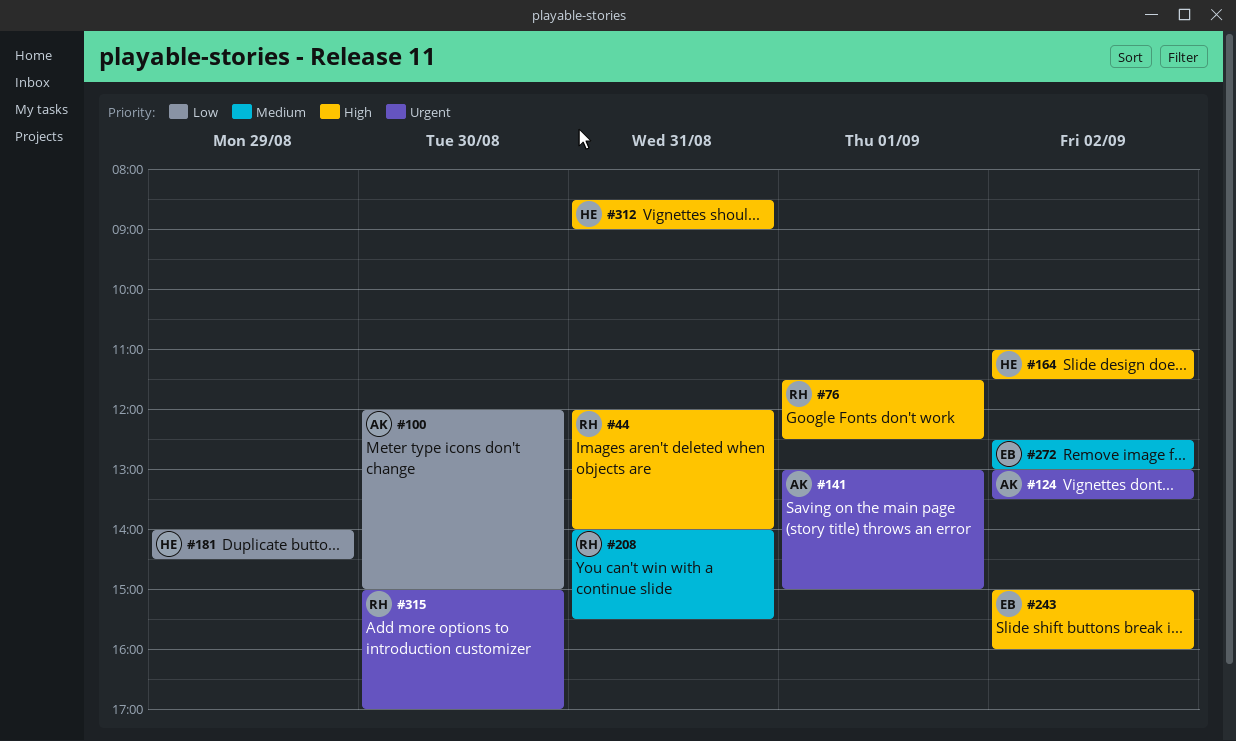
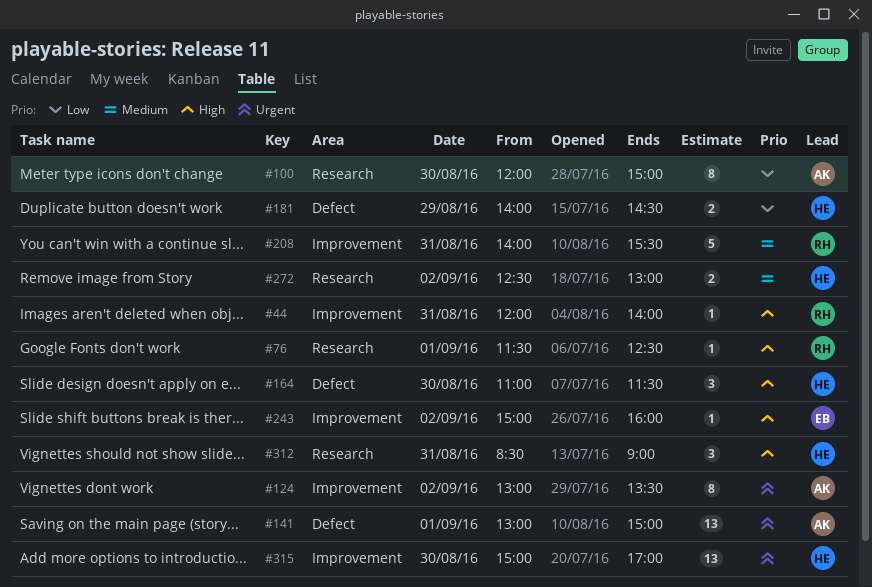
#164, day: Sep 2 -> Aug 30
#272, owner: EB -> HE
#315, owner: RH -> HE

